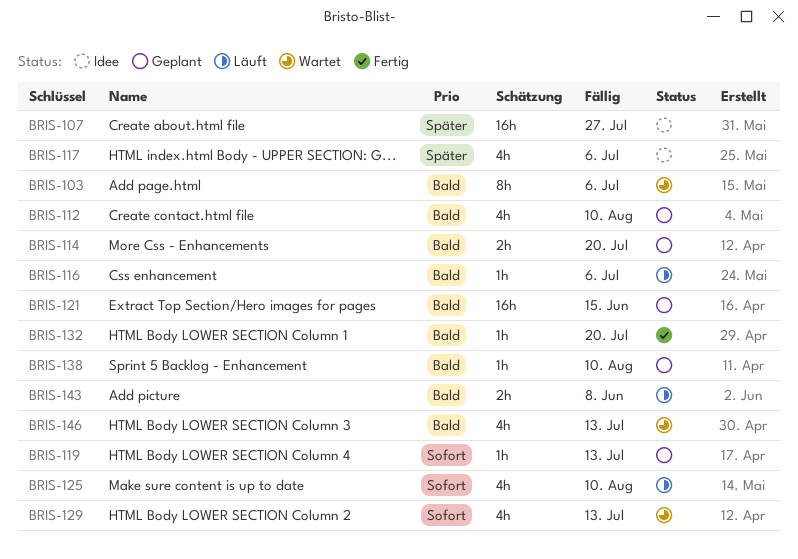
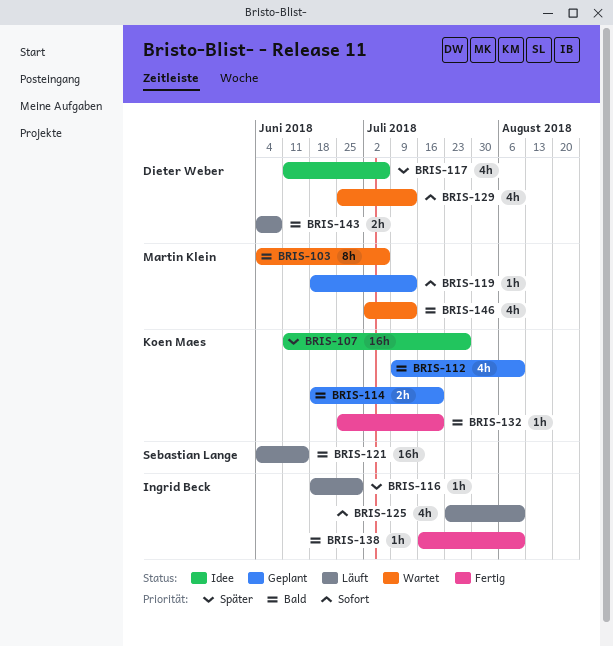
BRIS-116, priority: Bald -> Später
BRIS-116, due: Jul 6 -> Jun 29
BRIS-121, status: Geplant -> Läuft
BRIS-138, status: Geplant -> Fertig

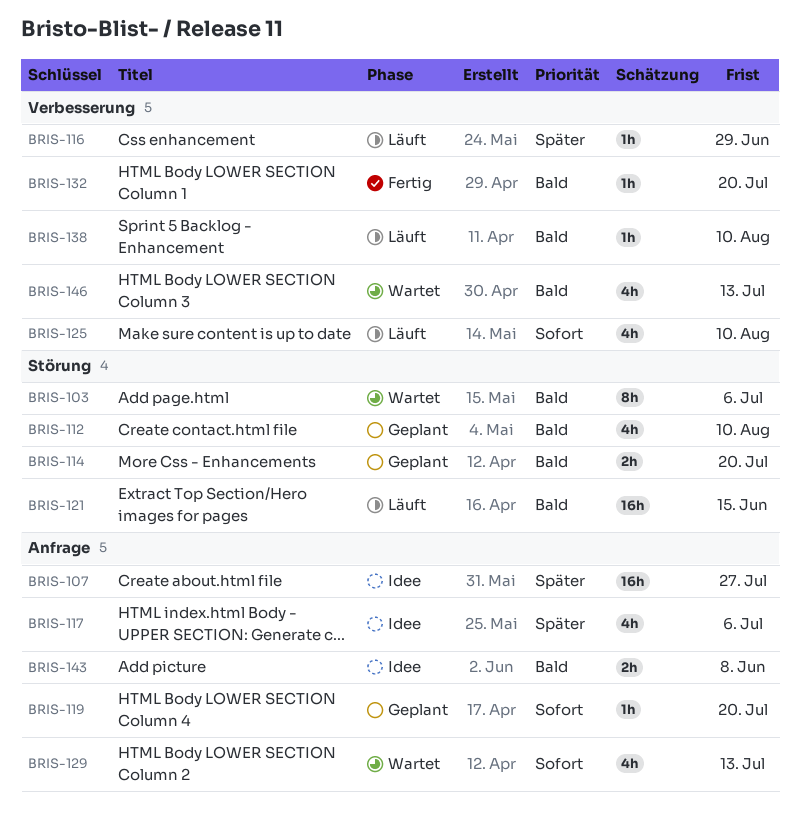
BRIS-119, due: Jul 13 -> Jul 20
BRIS-138, status: Fertig -> Läuft
BRIS-143, status: Läuft -> Idee

